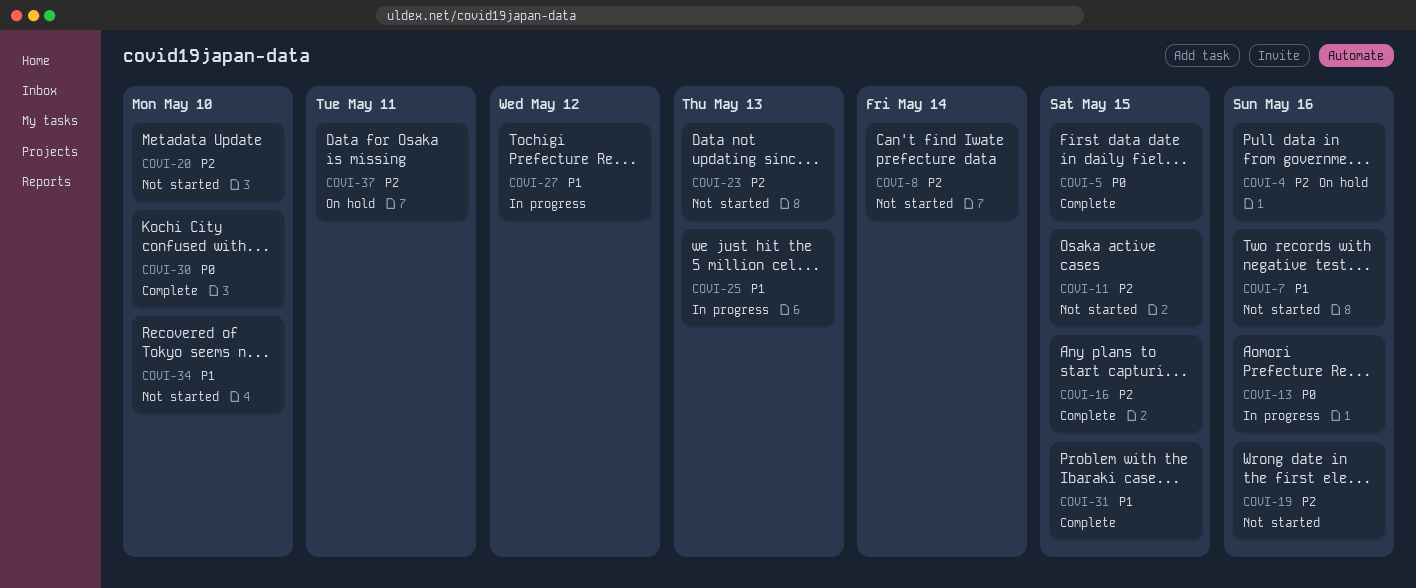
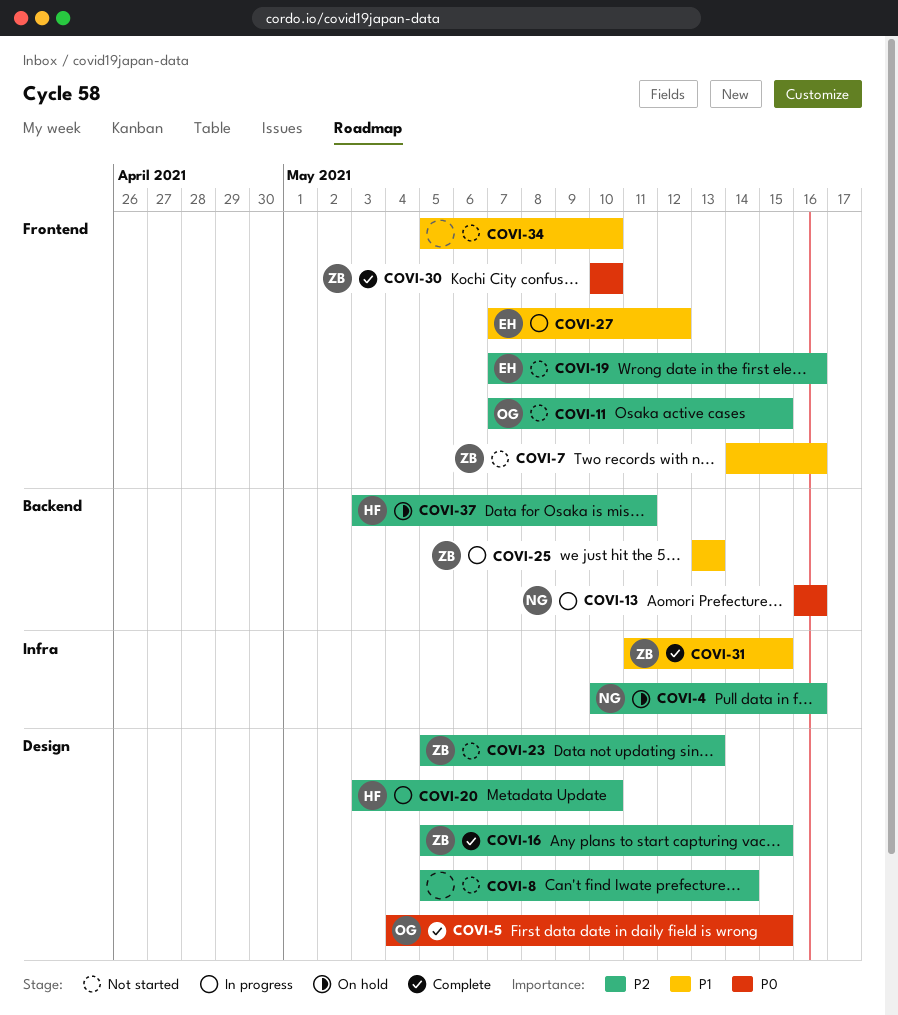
COVI-20, status: Not started -> In progress

